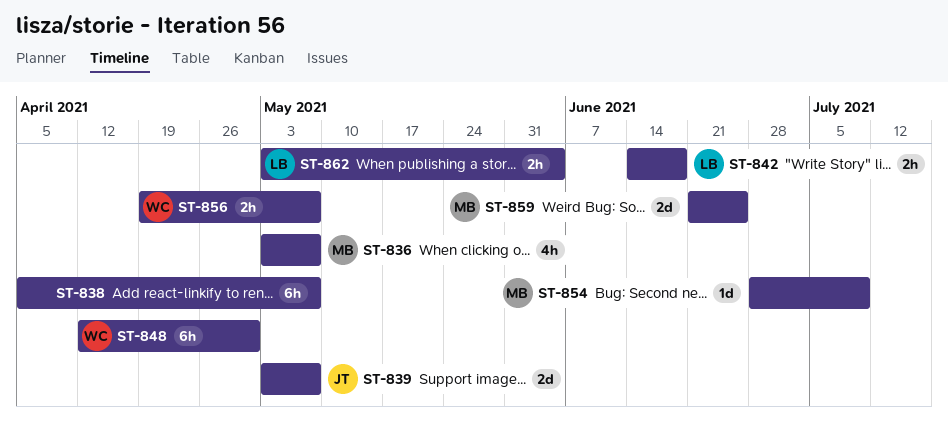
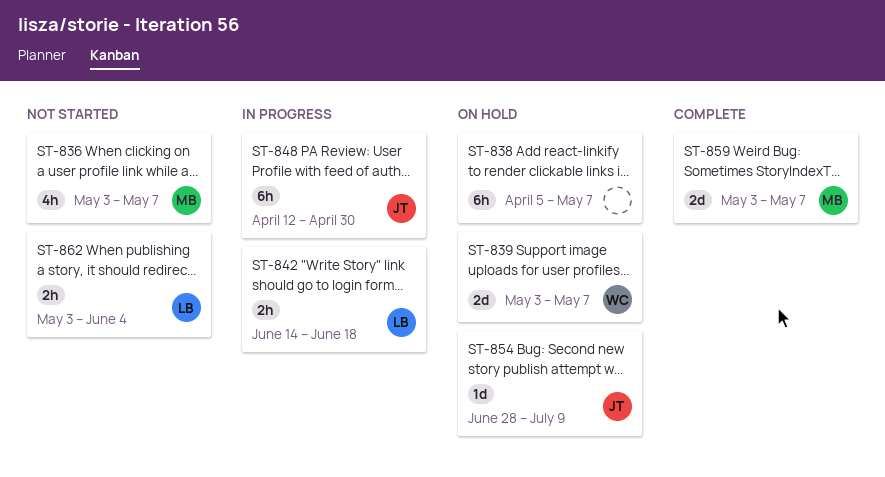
ST-839, owner: JT -> WC
ST-848, owner: WC -> JT
ST-854, owner: MB -> JT
ST-856: present -> none
ST-859, start: Jun 21 -> May 3
ST-859, due: Jun 25 -> May 7

